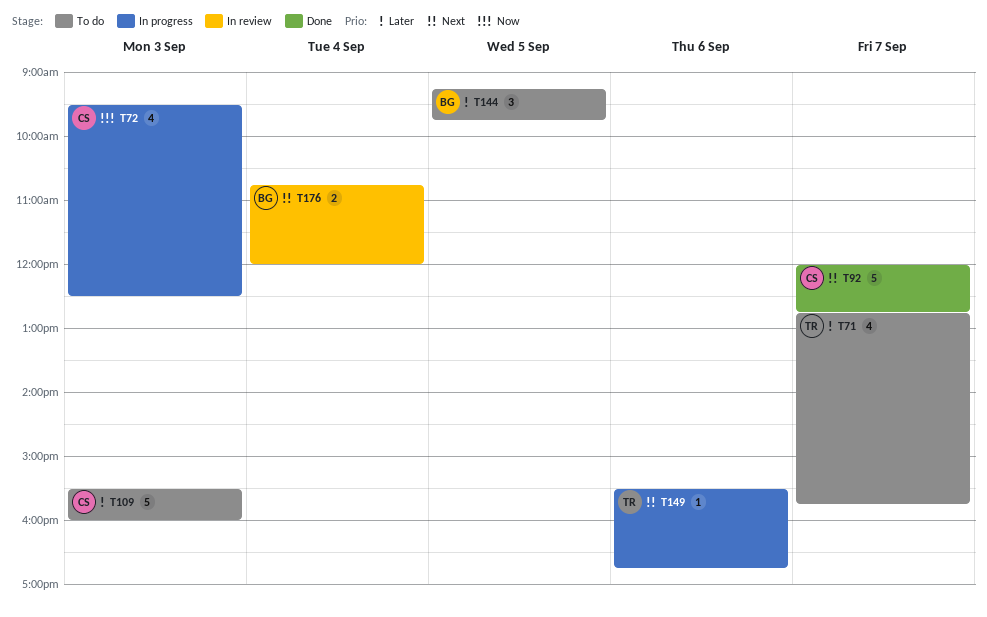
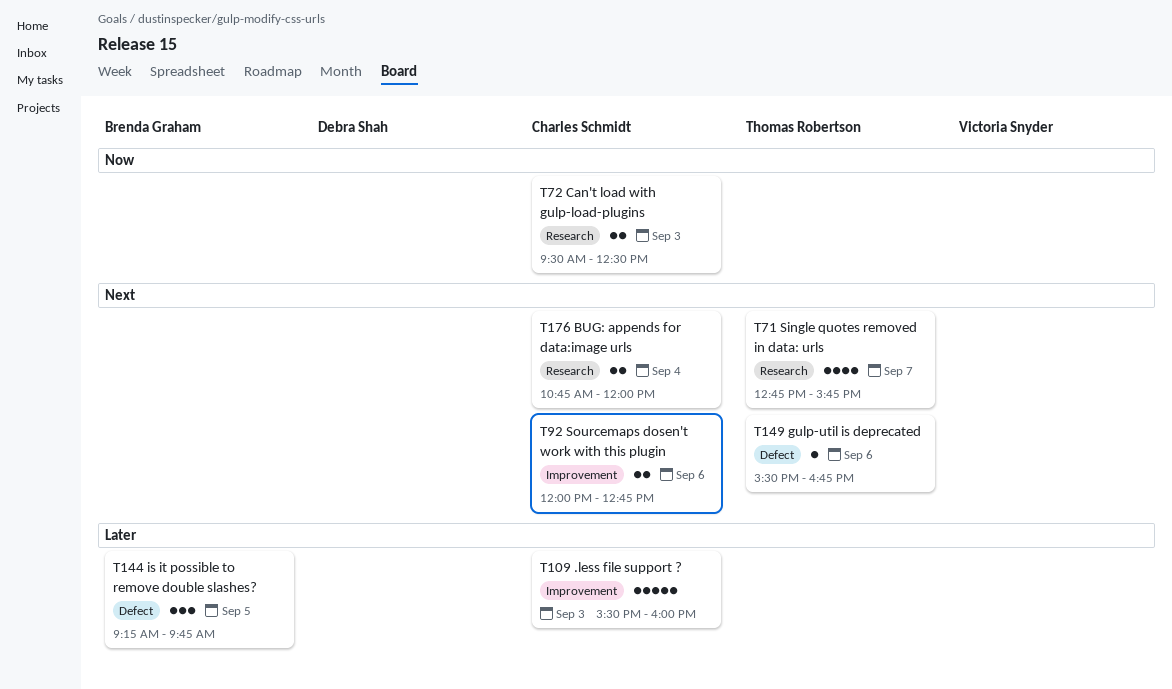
T71, priority: Later -> Next
T72, estimate: 4 -> 2
T92, estimate: 5 -> 2
T92, day: Sep 7 -> Sep 6
T176, owner: Brenda Graham -> Charles Schmidt

